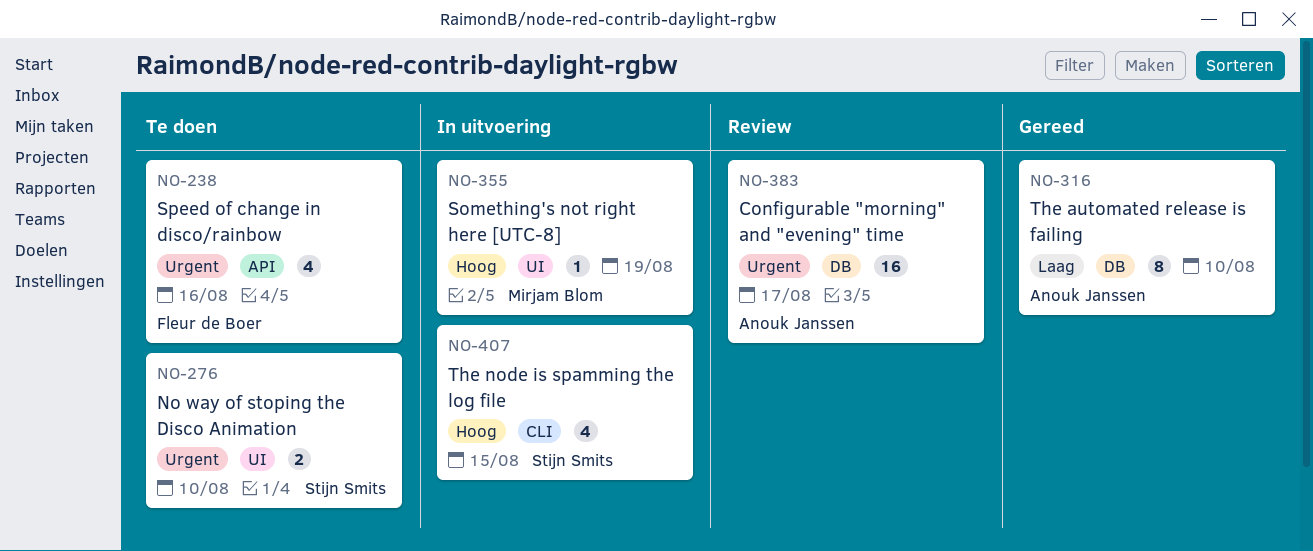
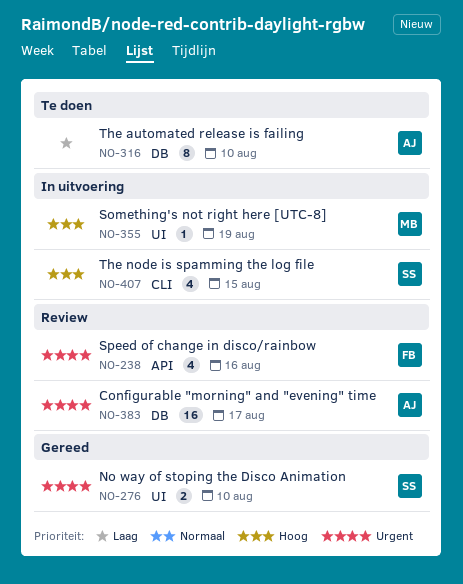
NO-238, status: Te doen -> Review
NO-276, status: Te doen -> Gereed
NO-316, status: Gereed -> Te doen

